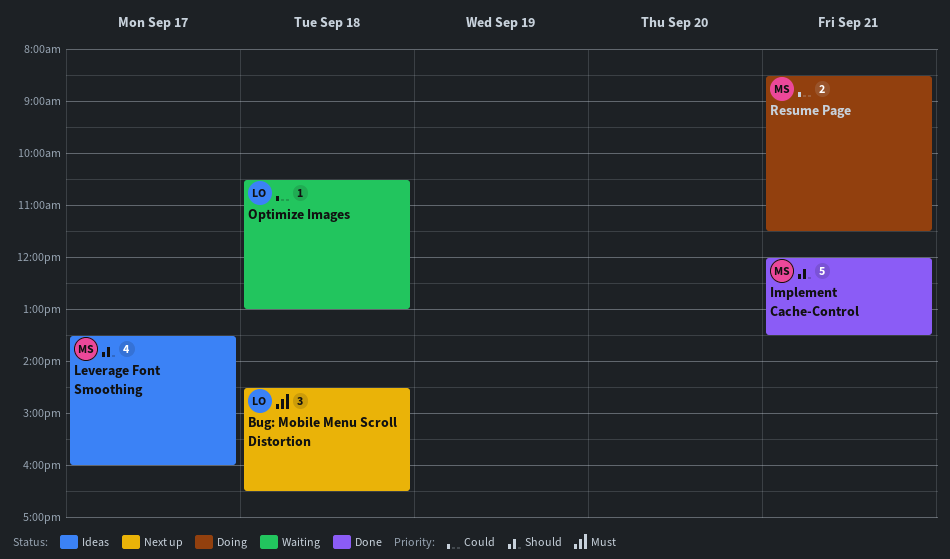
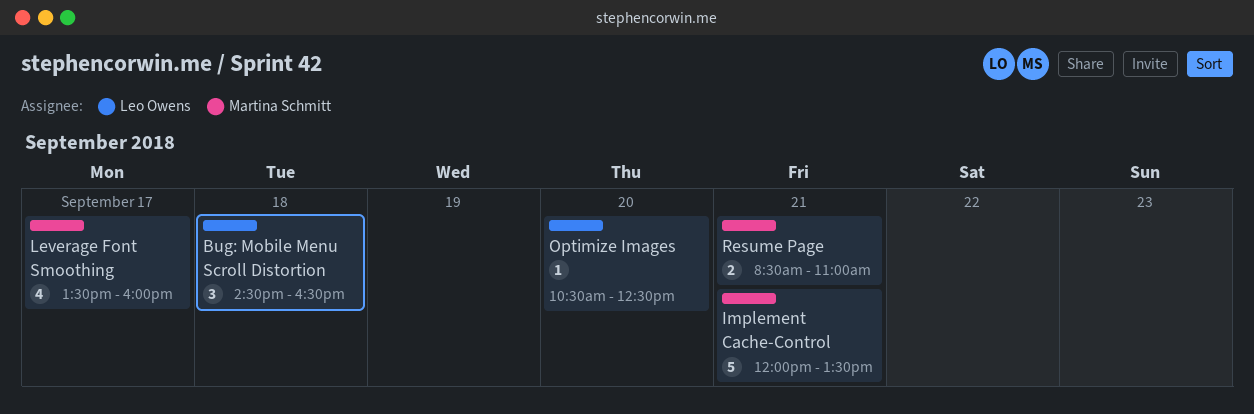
Optimize Images, day: Sep 18 -> Sep 20
Optimize Images, ends: 13:00 -> 12:30
Resume Page, ends: 11:30 -> 11:00

